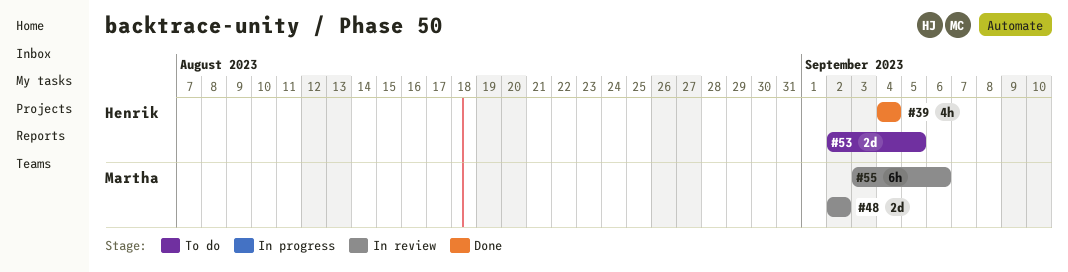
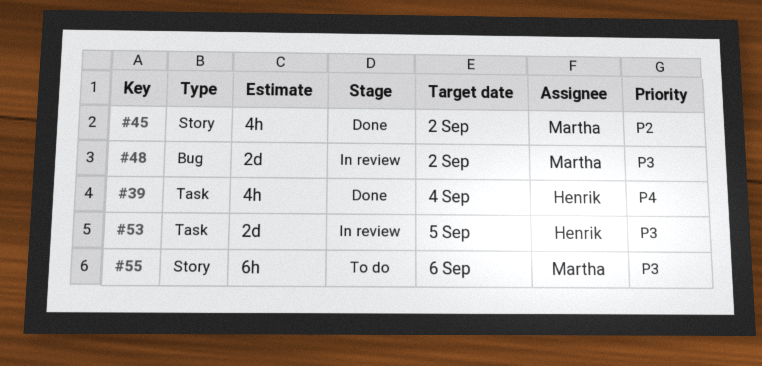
#45: none -> present
#53, status: To do -> In review
#55, status: In review -> To do

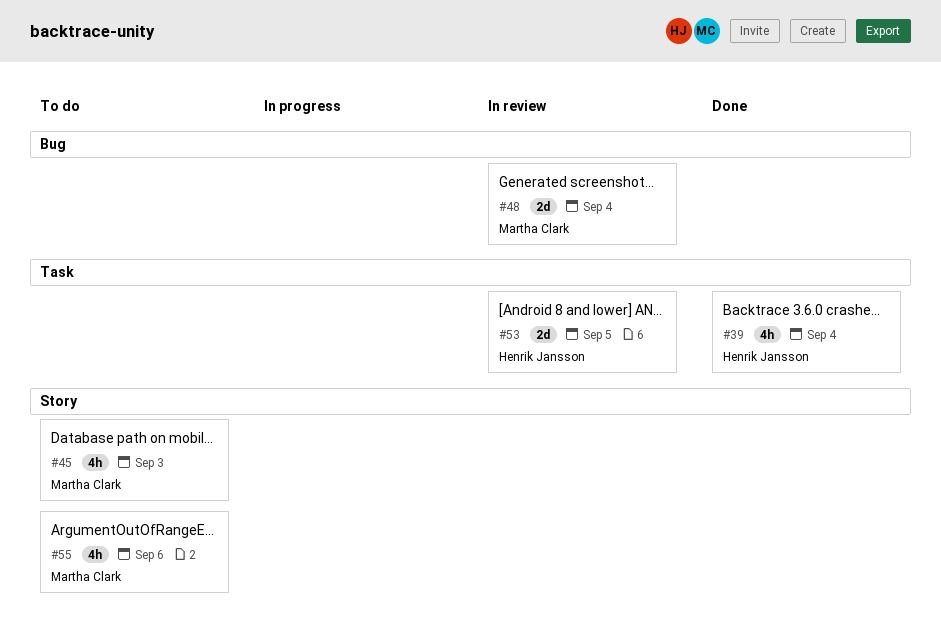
#45, status: Done -> To do
#45, due: Sep 2 -> Sep 3
#48, due: Sep 2 -> Sep 4
#55, estimate: 6h -> 4h

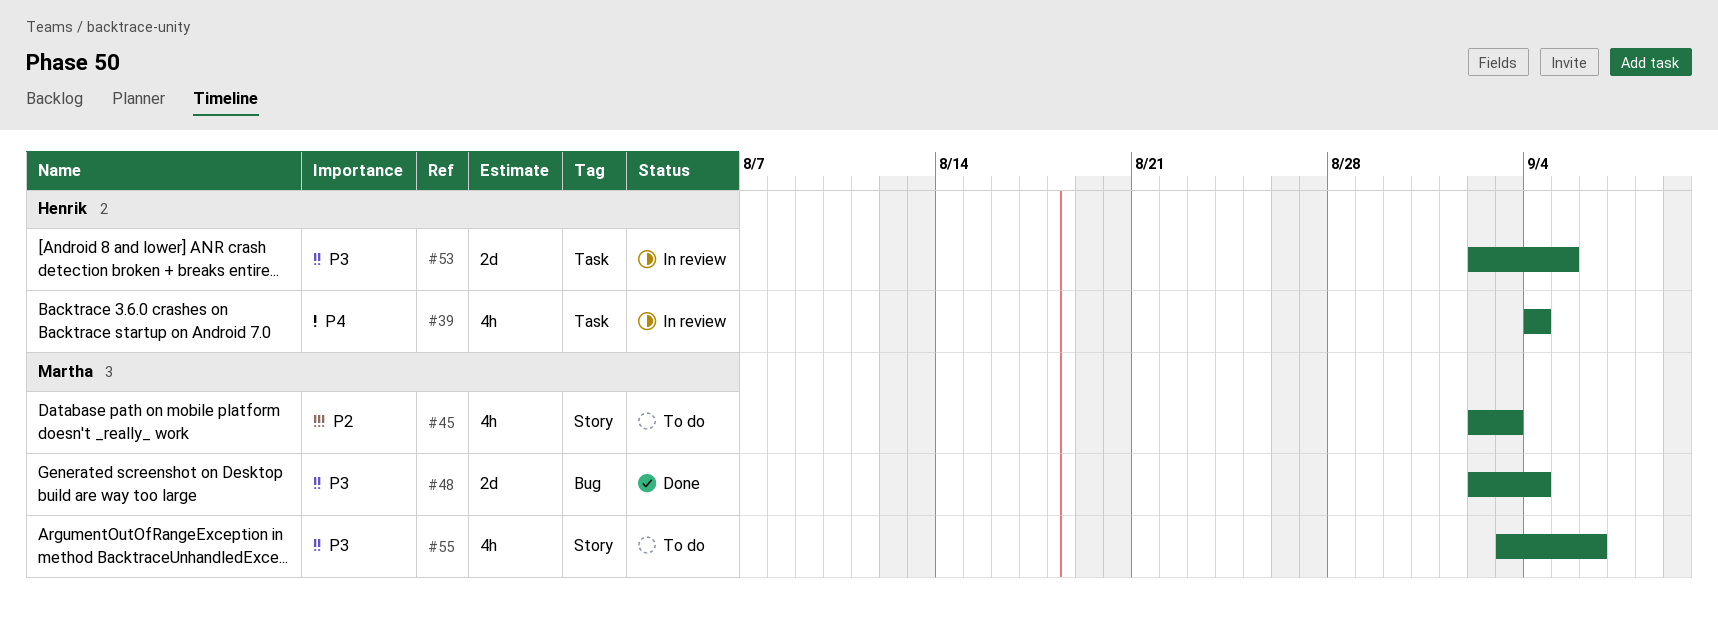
#39, status: Done -> In review
#48, status: In review -> Done

